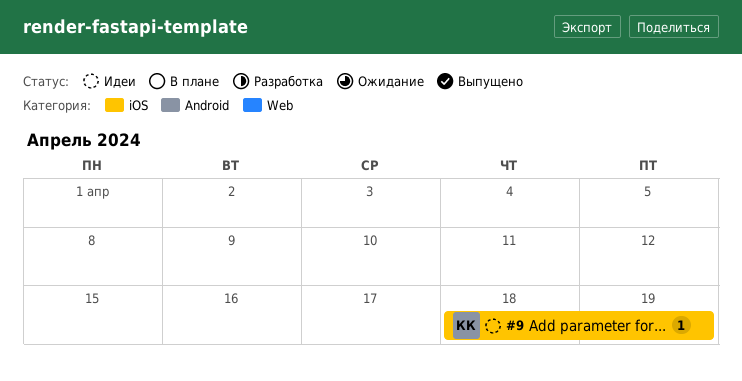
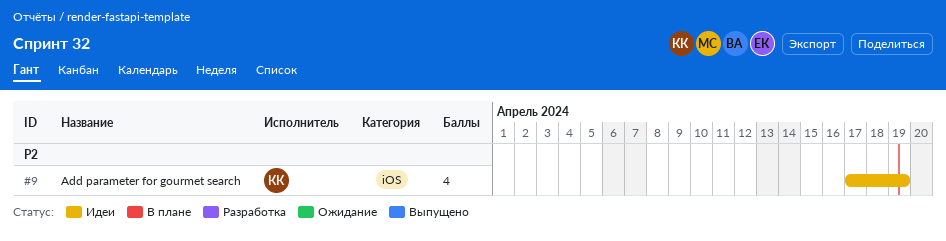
#9, estimate: 1 -> 4
#9, start: Apr 18 -> Apr 17

